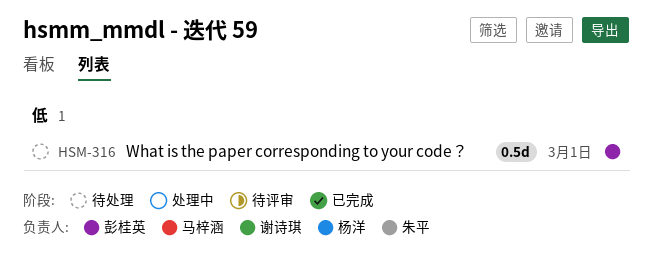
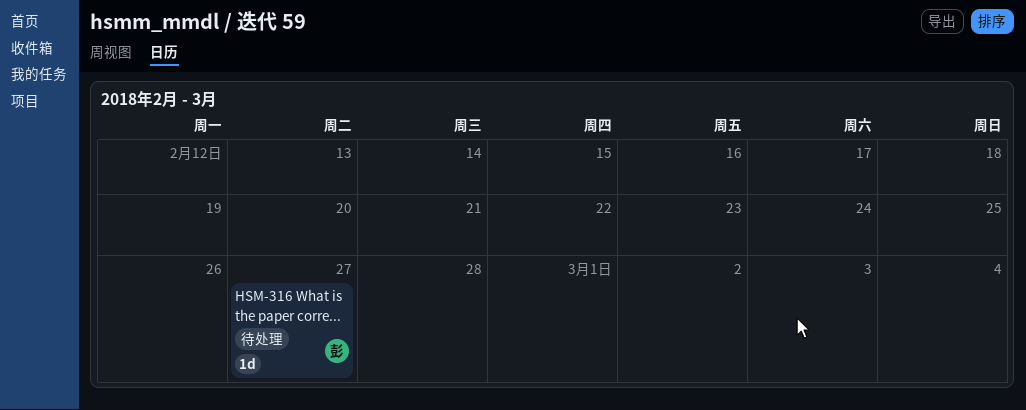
HSM-316, estimate: 0.5d -> 1d
HSM-316, due: Mar 1 -> Feb 27

